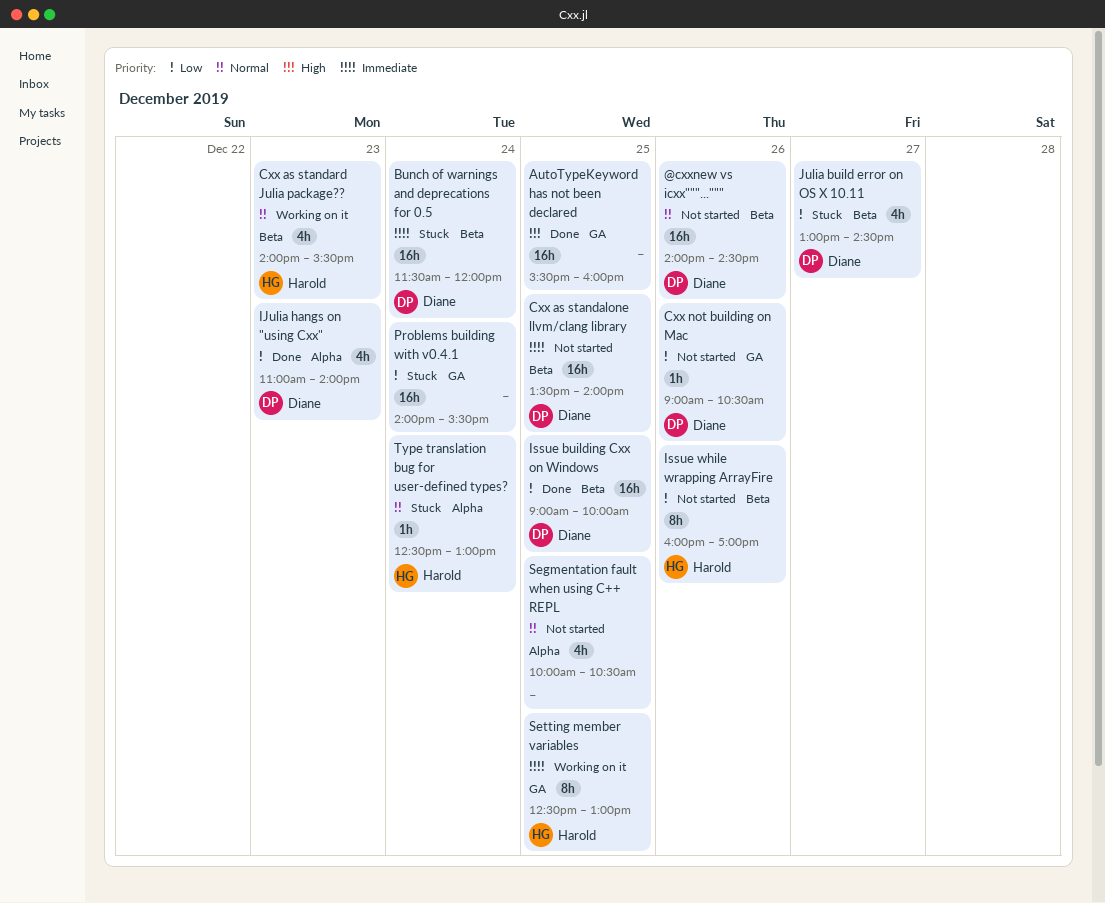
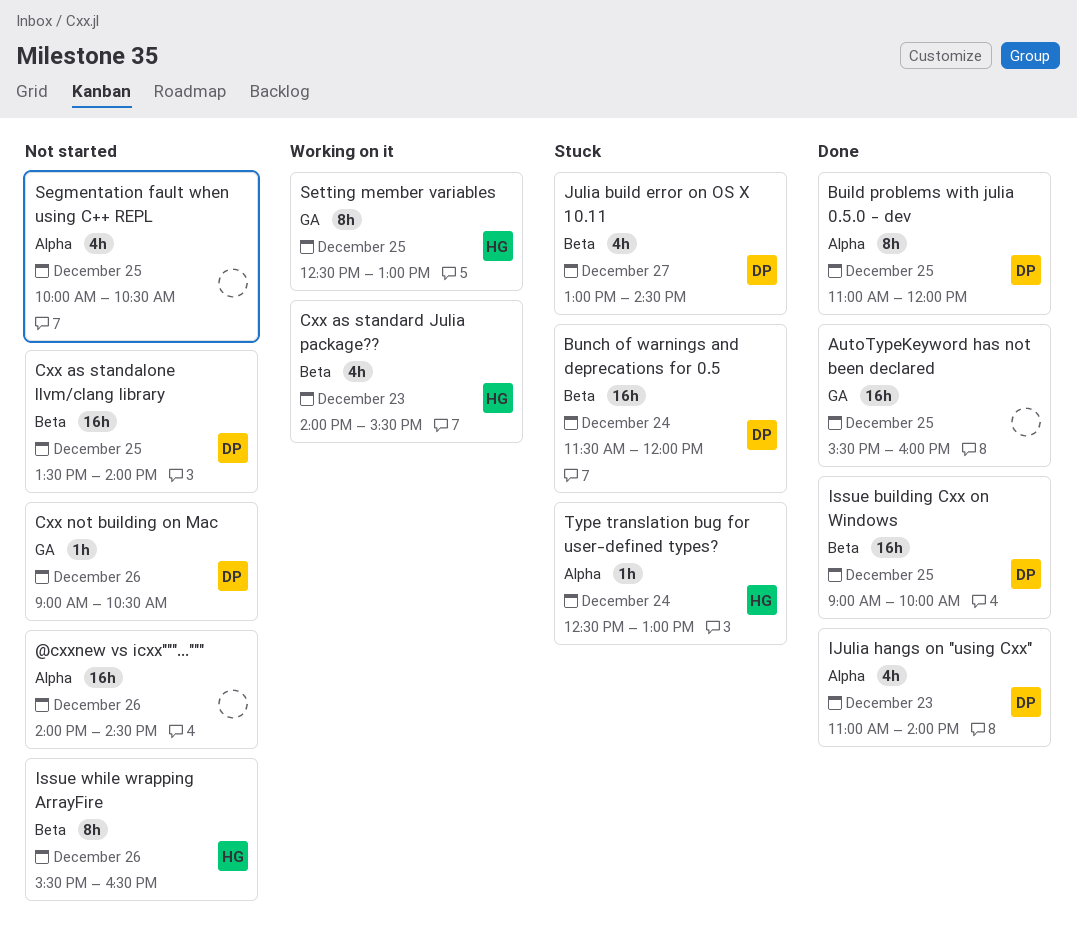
@cxxnew vs icxx"""...""", owner: Diane -> none
@cxxnew vs icxx"""...""", label: Beta -> Alpha
Build problems with julia 0.5.0 - dev: none -> present
Issue while wrapping ArrayFire, begins: 16:00 -> 15:30
Issue while wrapping ArrayFire, ends: 17:00 -> 16:30
Problems building with v0.4.1: present -> none

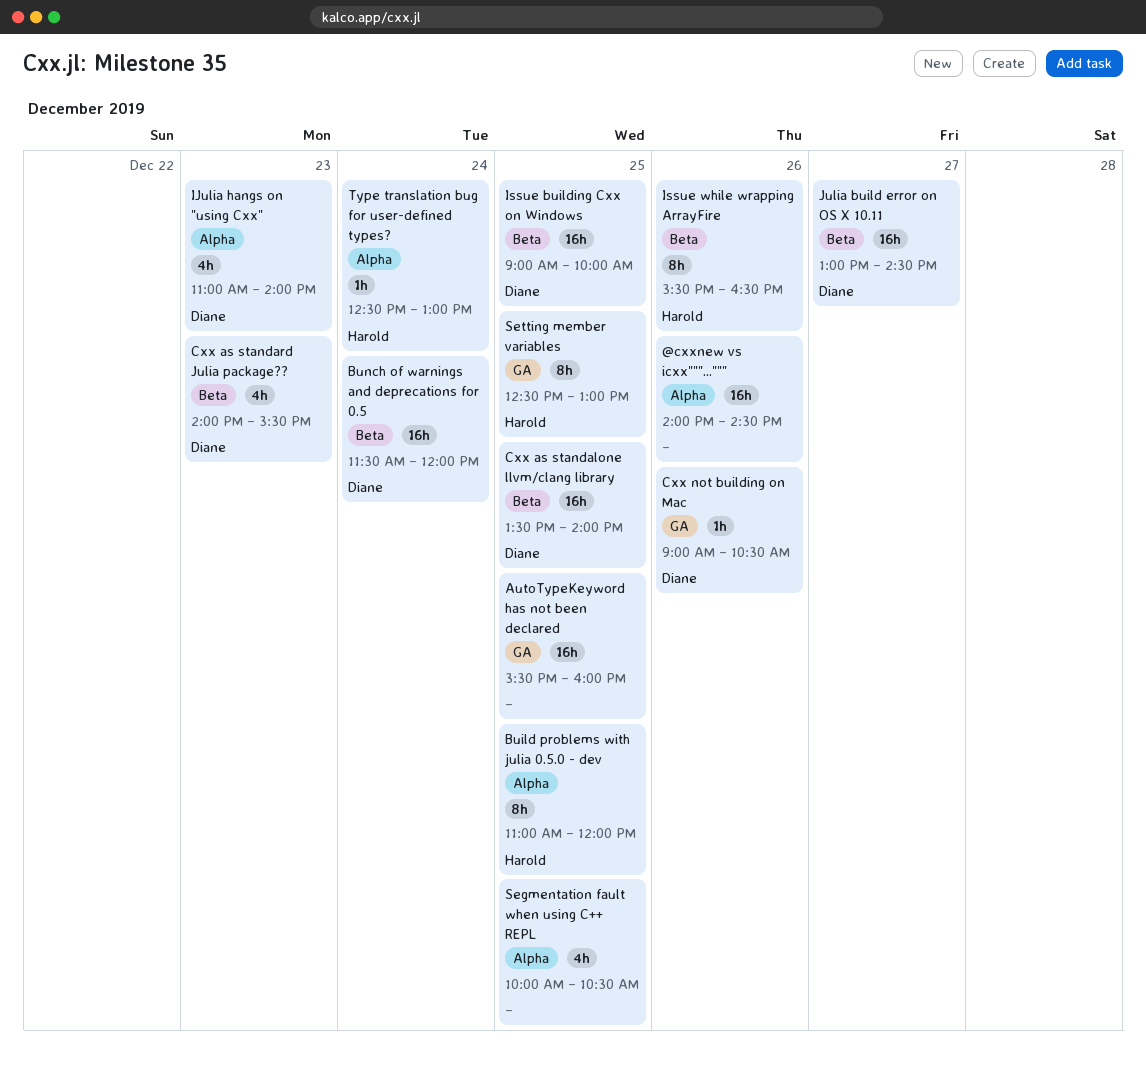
Build problems with julia 0.5.0 - dev, owner: Diane -> Harold
Cxx as standard Julia package??, owner: Harold -> Diane
Julia build error on OS X 10.11, estimate: 4h -> 16h

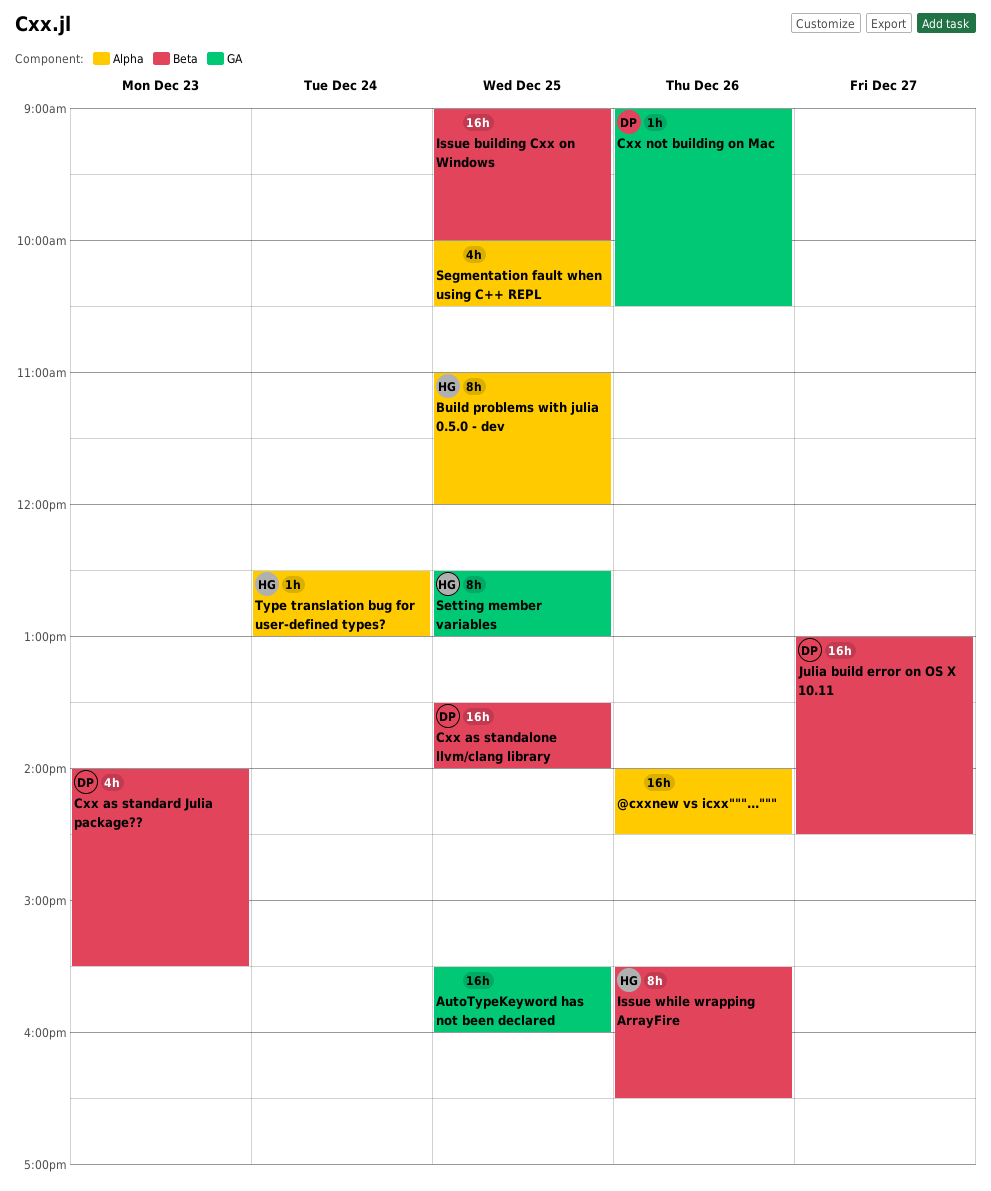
Bunch of warnings and deprecations for 0.5: present -> none
IJulia hangs on "using Cxx": present -> none
Issue building Cxx on Windows, owner: Diane -> none

